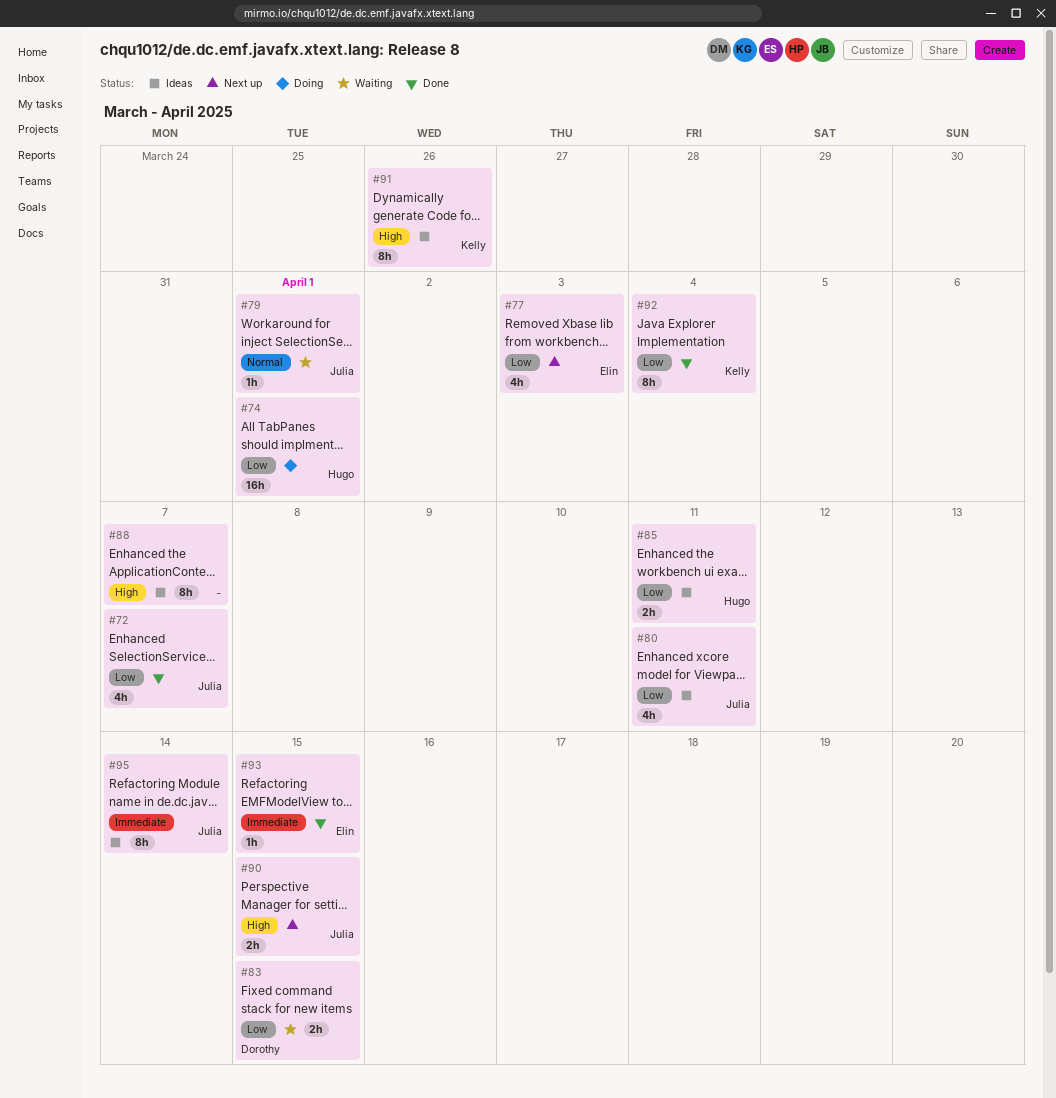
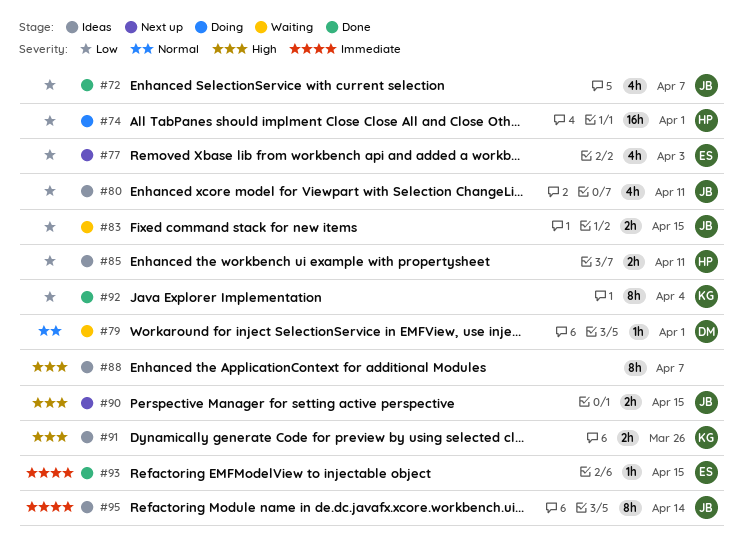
#79, owner: Julia -> Dorothy
#83, owner: Dorothy -> Julia
#91, estimate: 8h -> 2h

